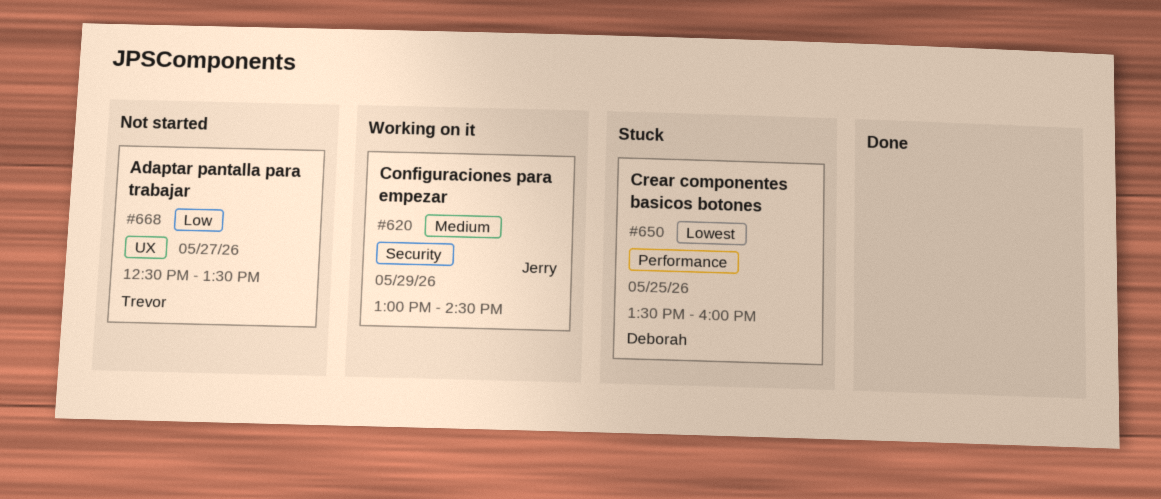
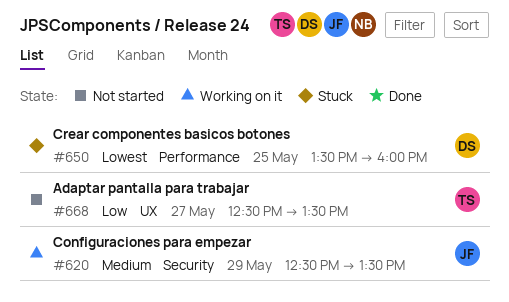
#620, begins: 13:00 -> 12:30
#620, ends: 14:30 -> 13:30

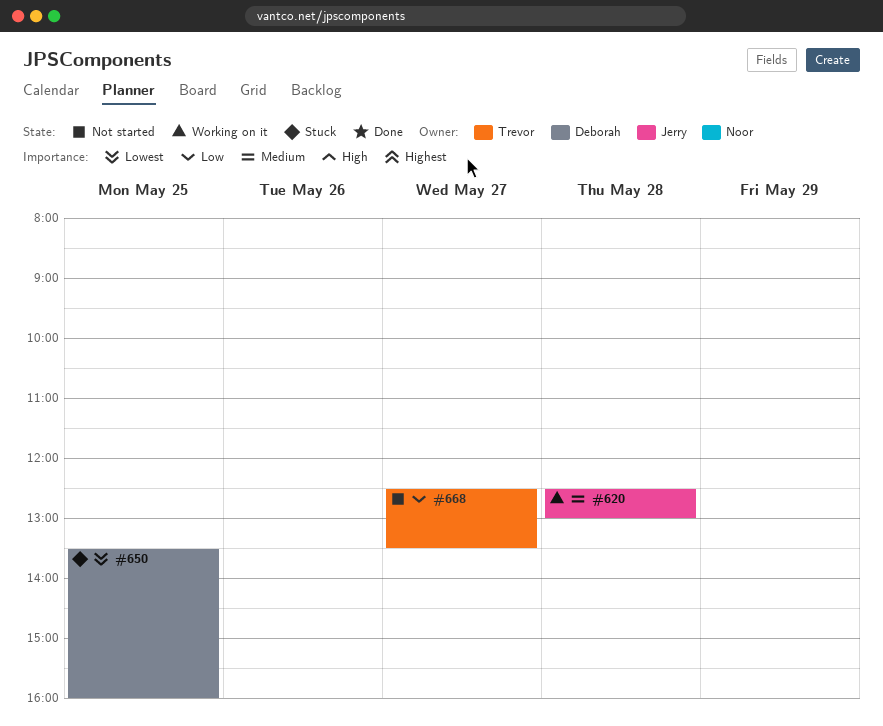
#620, day: May 29 -> May 28
#620, ends: 13:30 -> 13:00

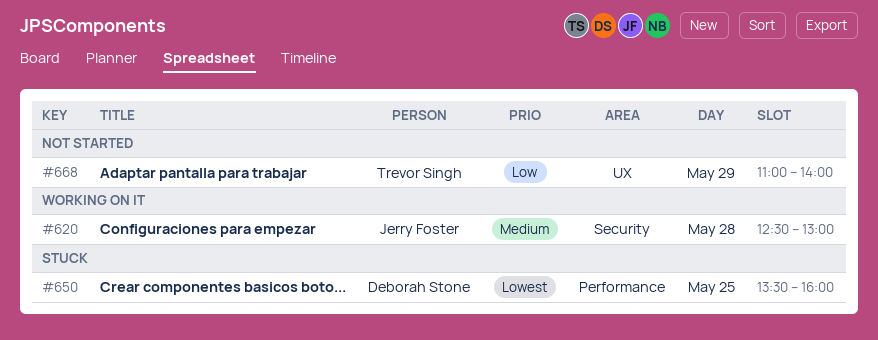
#668, day: May 27 -> May 29
#668, begins: 12:30 -> 11:00
#668, ends: 13:30 -> 14:00

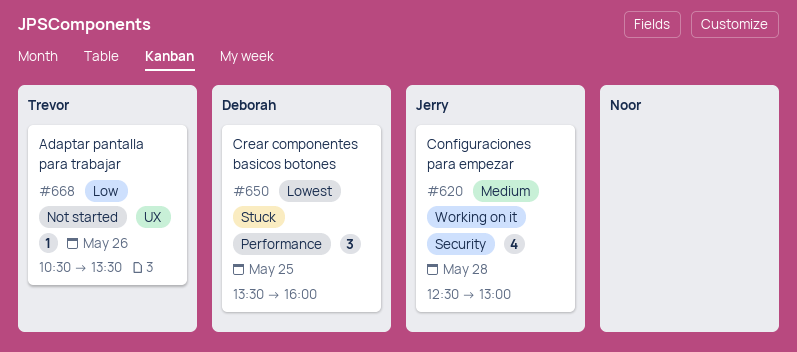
#668, day: May 29 -> May 26
#668, begins: 11:00 -> 10:30
#668, ends: 14:00 -> 13:30

